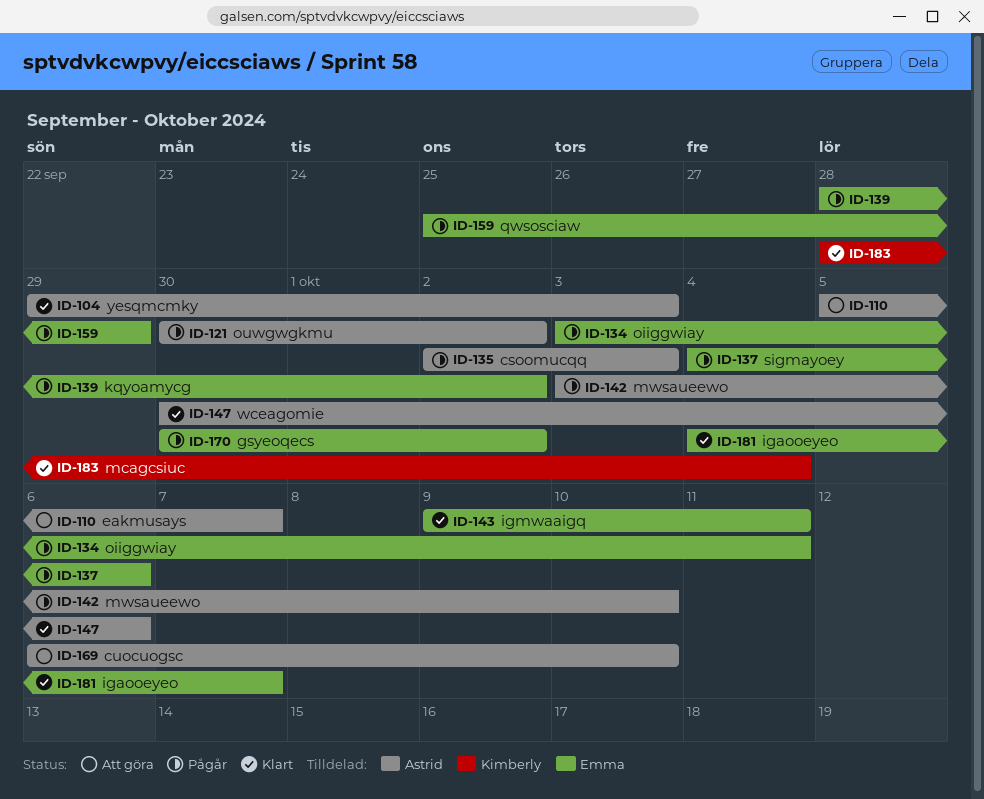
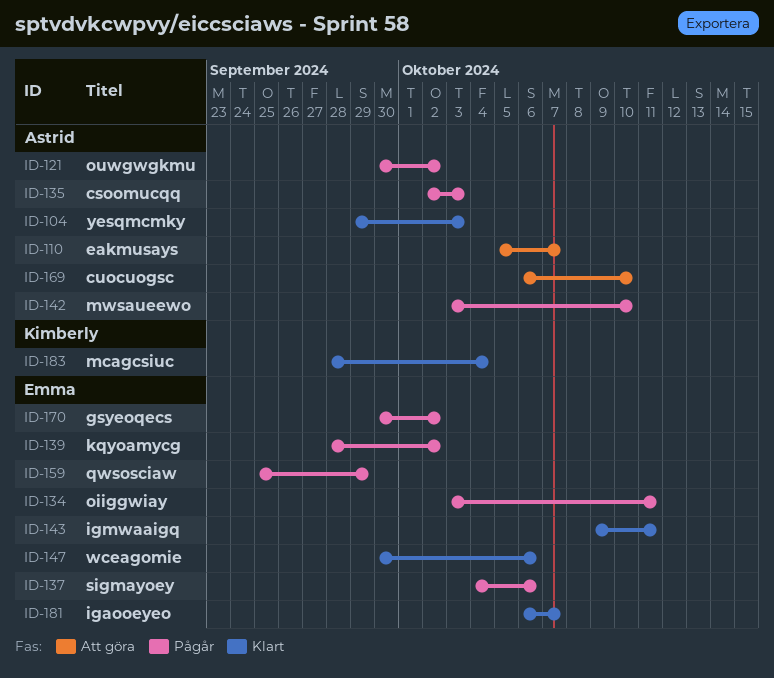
ID-147, owner: Astrid -> Emma
ID-181, start: Oct 4 -> Oct 6

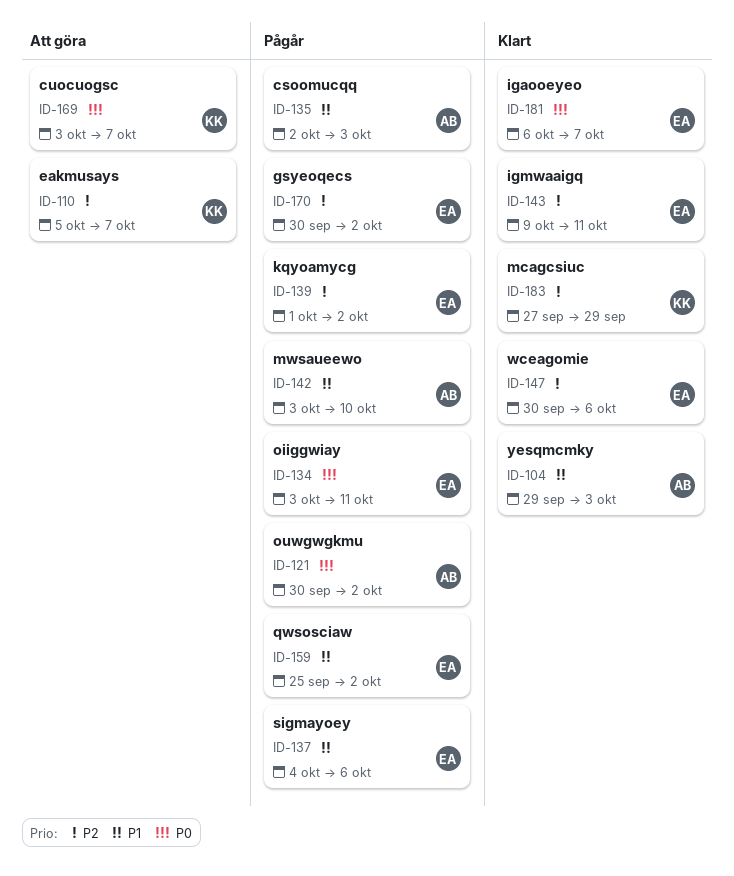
ID-110, owner: Astrid -> Kimberly
ID-139, start: Sep 28 -> Oct 1
ID-159, due: Sep 29 -> Oct 2
ID-169, owner: Astrid -> Kimberly
ID-169, start: Oct 6 -> Oct 3
ID-169, due: Oct 10 -> Oct 7
ID-183, start: Sep 28 -> Sep 27
ID-183, due: Oct 4 -> Sep 29

